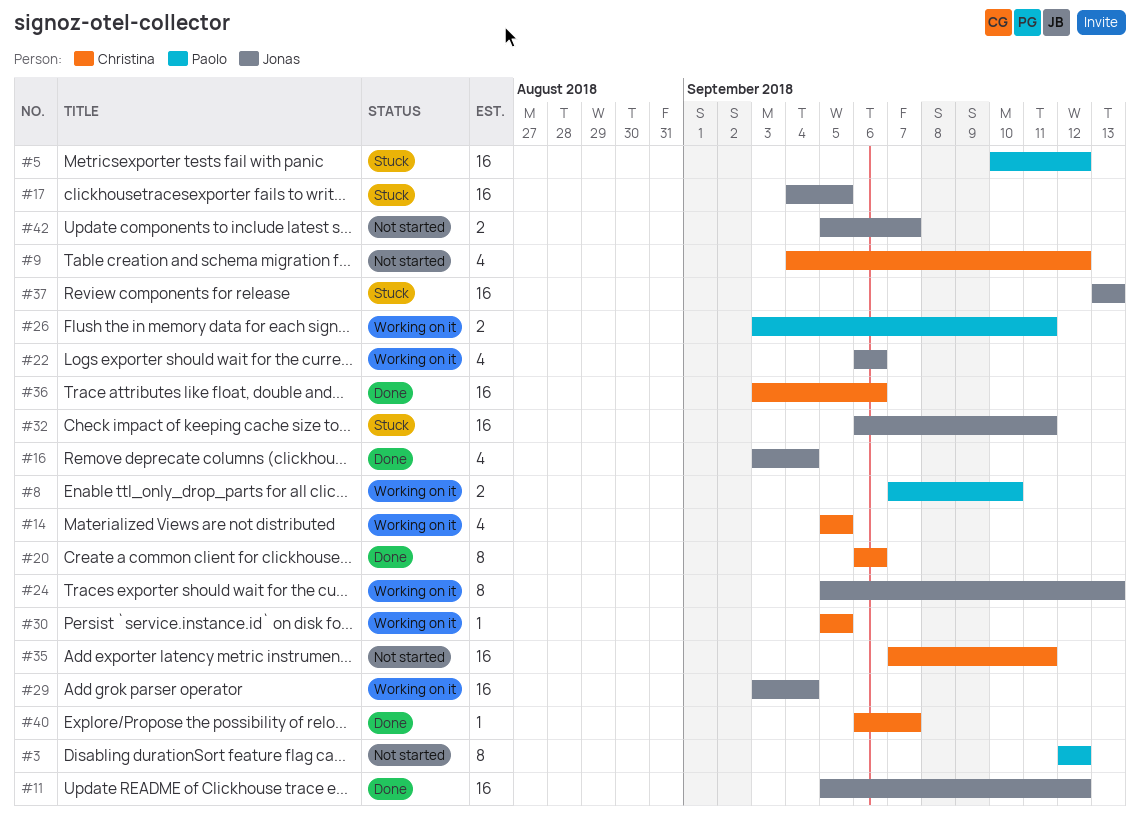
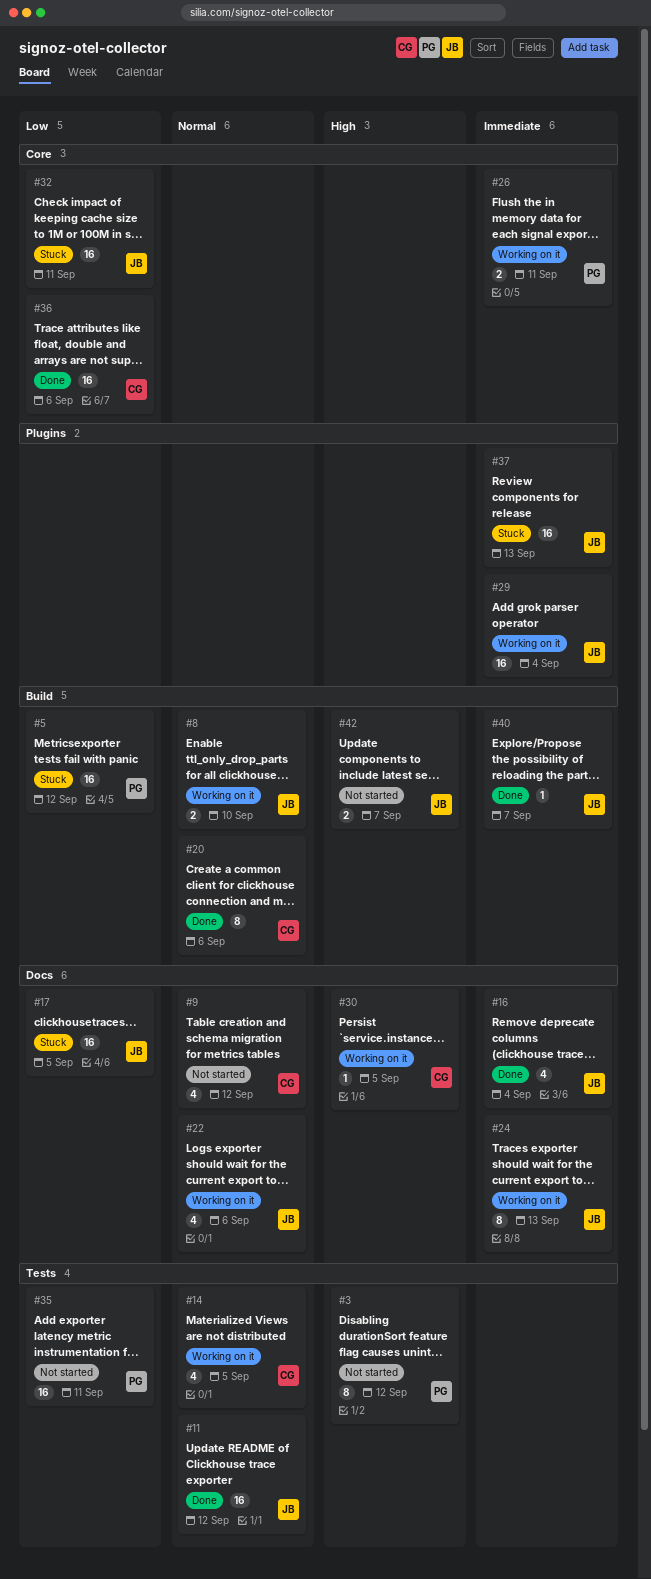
#8, owner: Paolo -> Jonas
#35, owner: Christina -> Paolo
#40, owner: Christina -> Jonas

